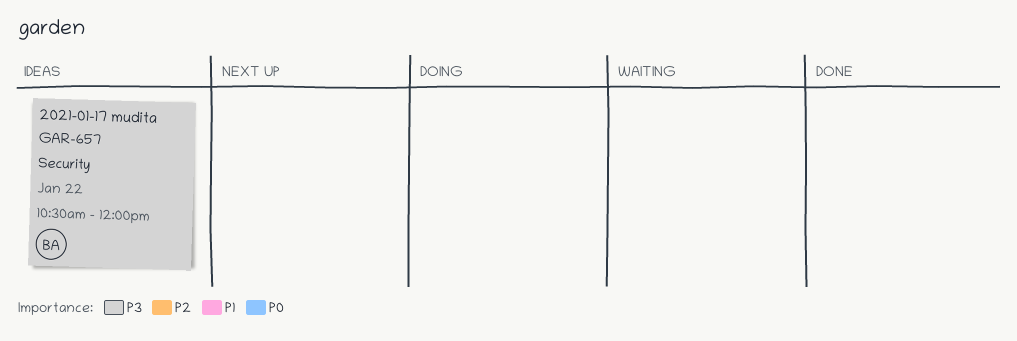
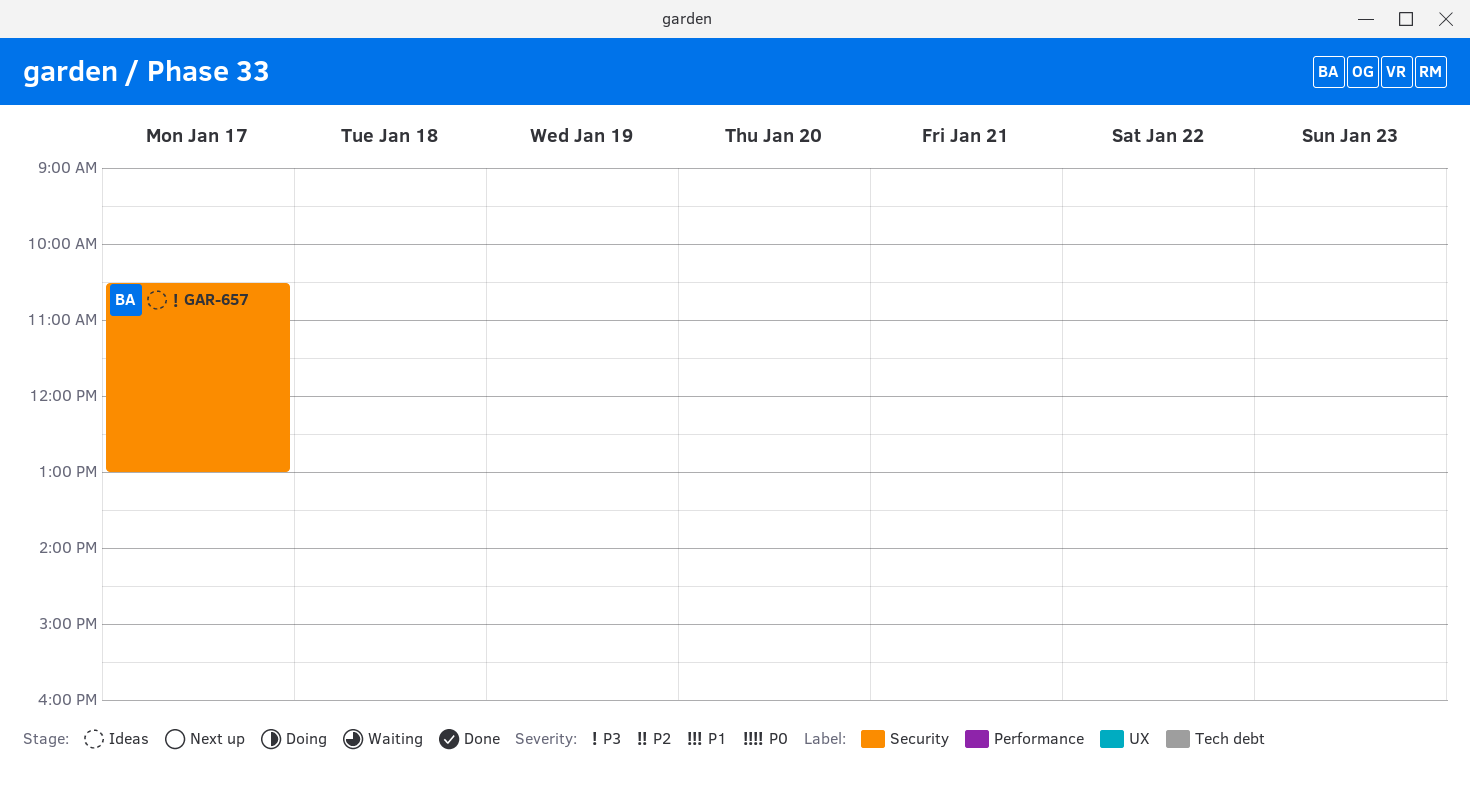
GAR-657, day: Jan 22 -> Jan 17
GAR-657, ends: 12:00 -> 13:00

